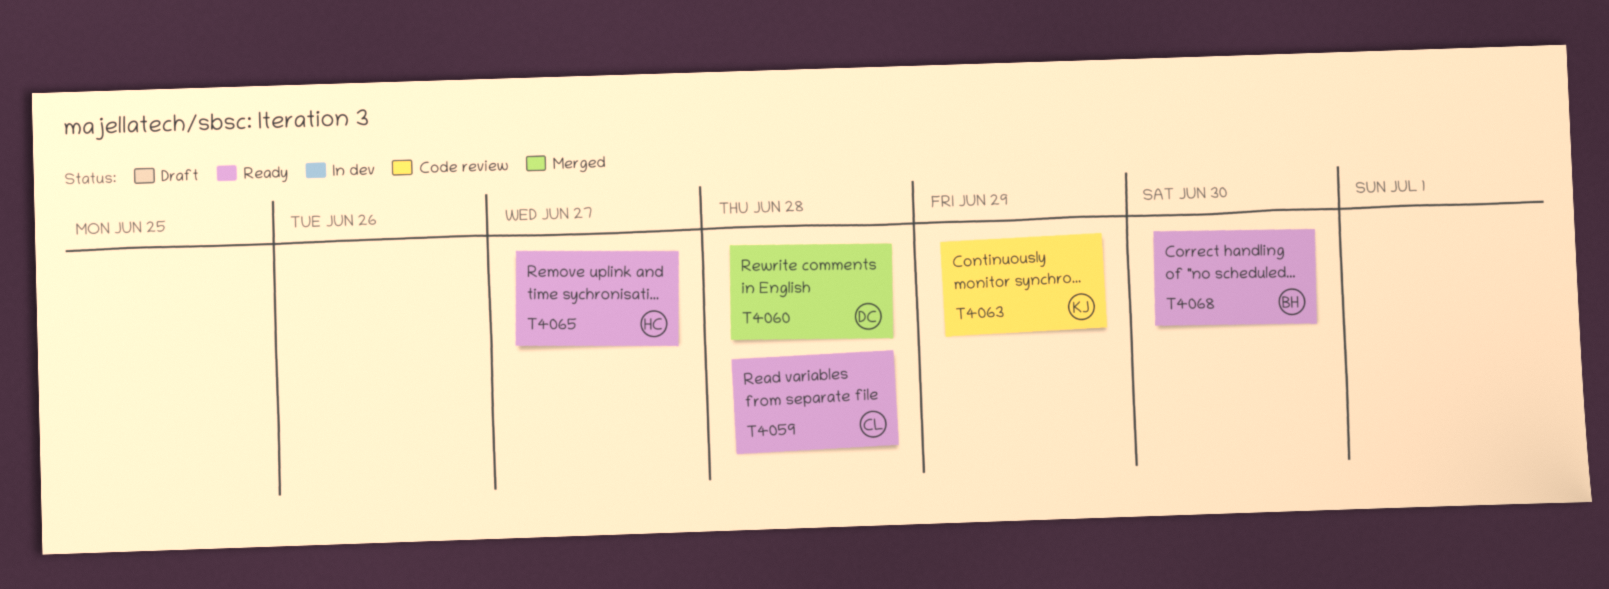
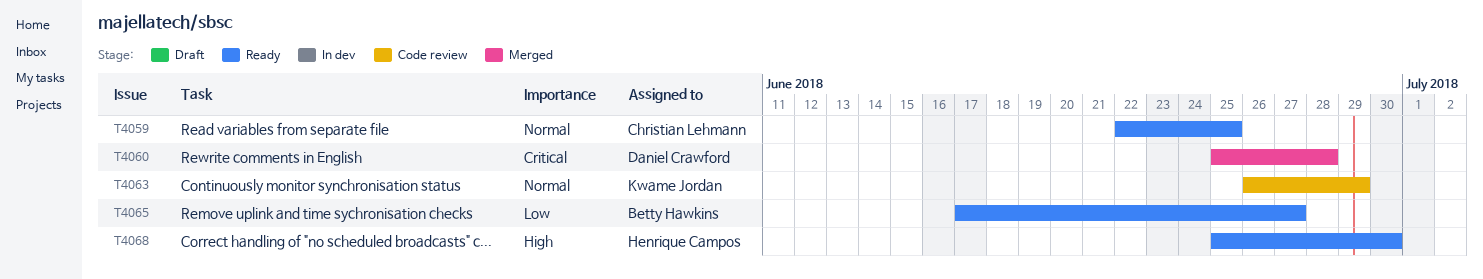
T4059, due: Jun 28 -> Jun 25
T4065, owner: Henrique Campos -> Betty Hawkins
T4068, owner: Betty Hawkins -> Henrique Campos

